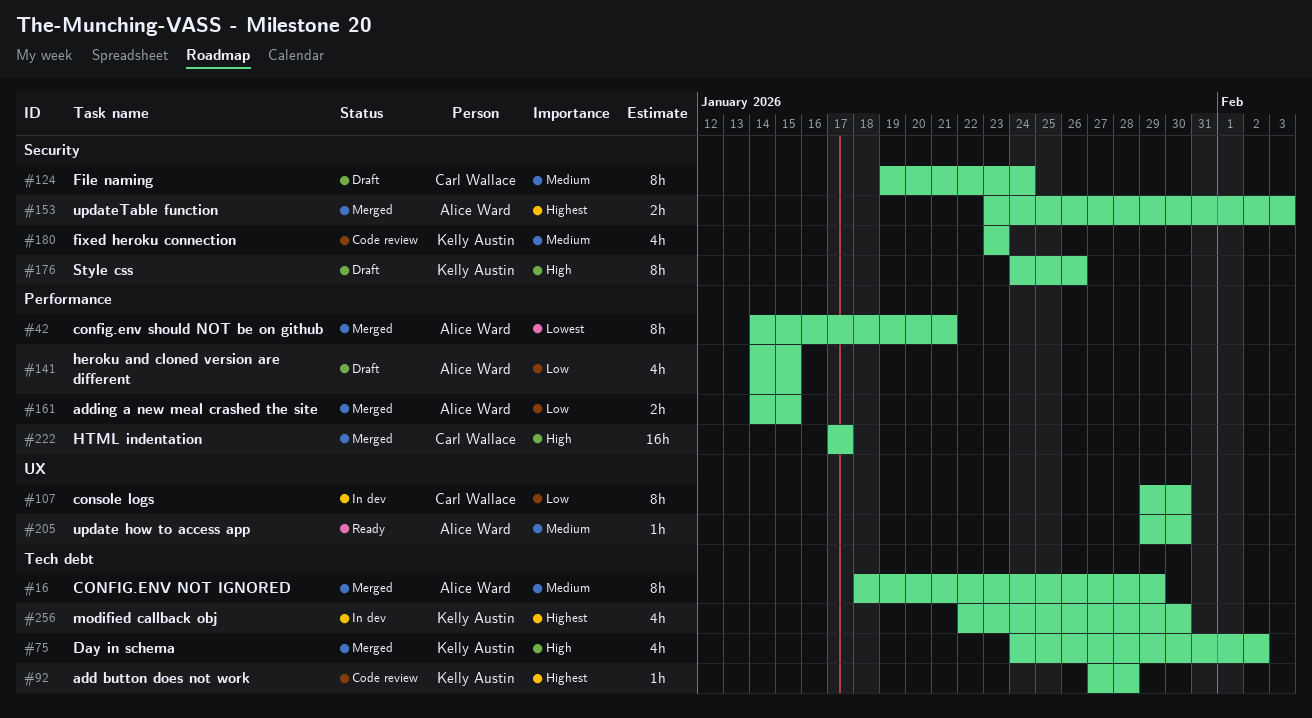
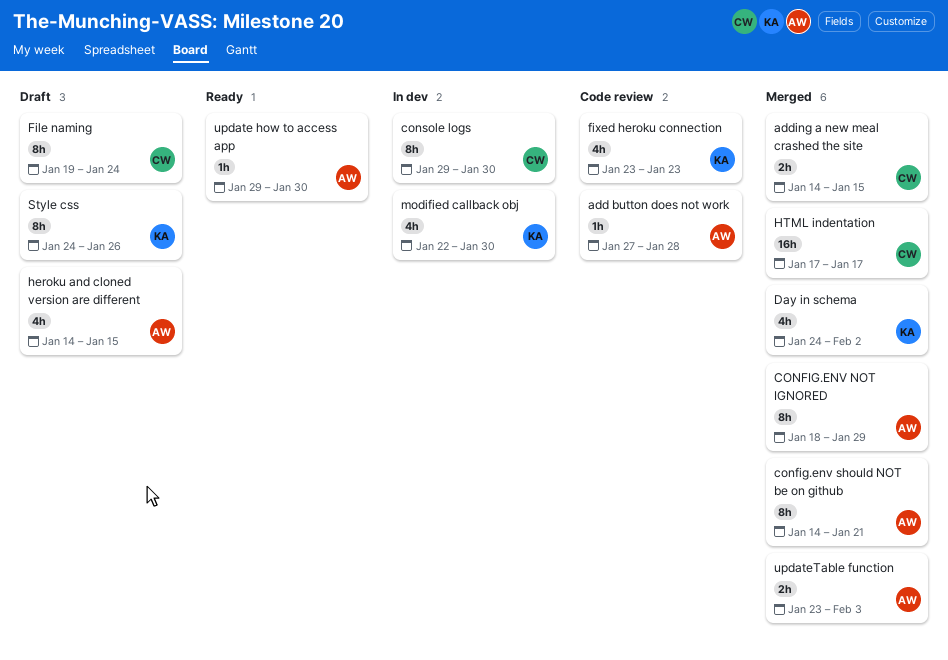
add button does not work, owner: Kelly Austin -> Alice Ward
adding a new meal crashed the site, owner: Alice Ward -> Carl Wallace

